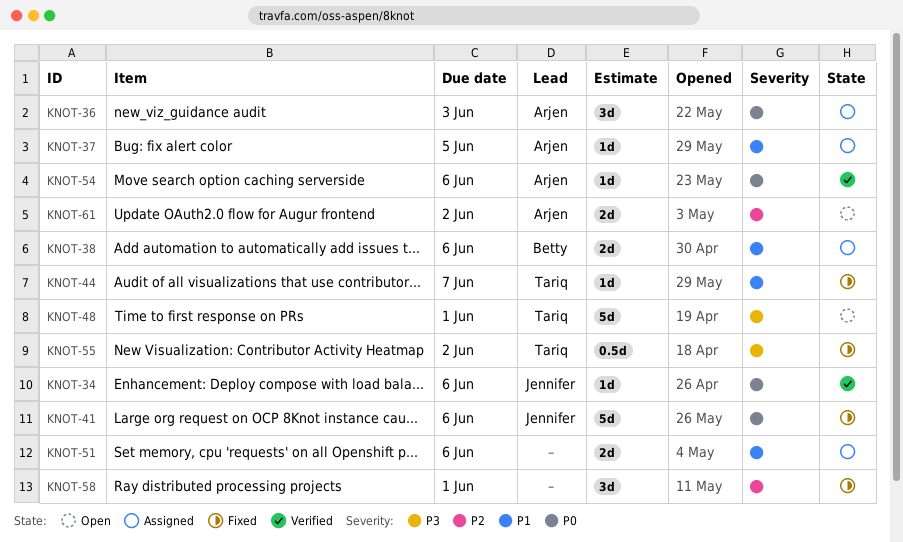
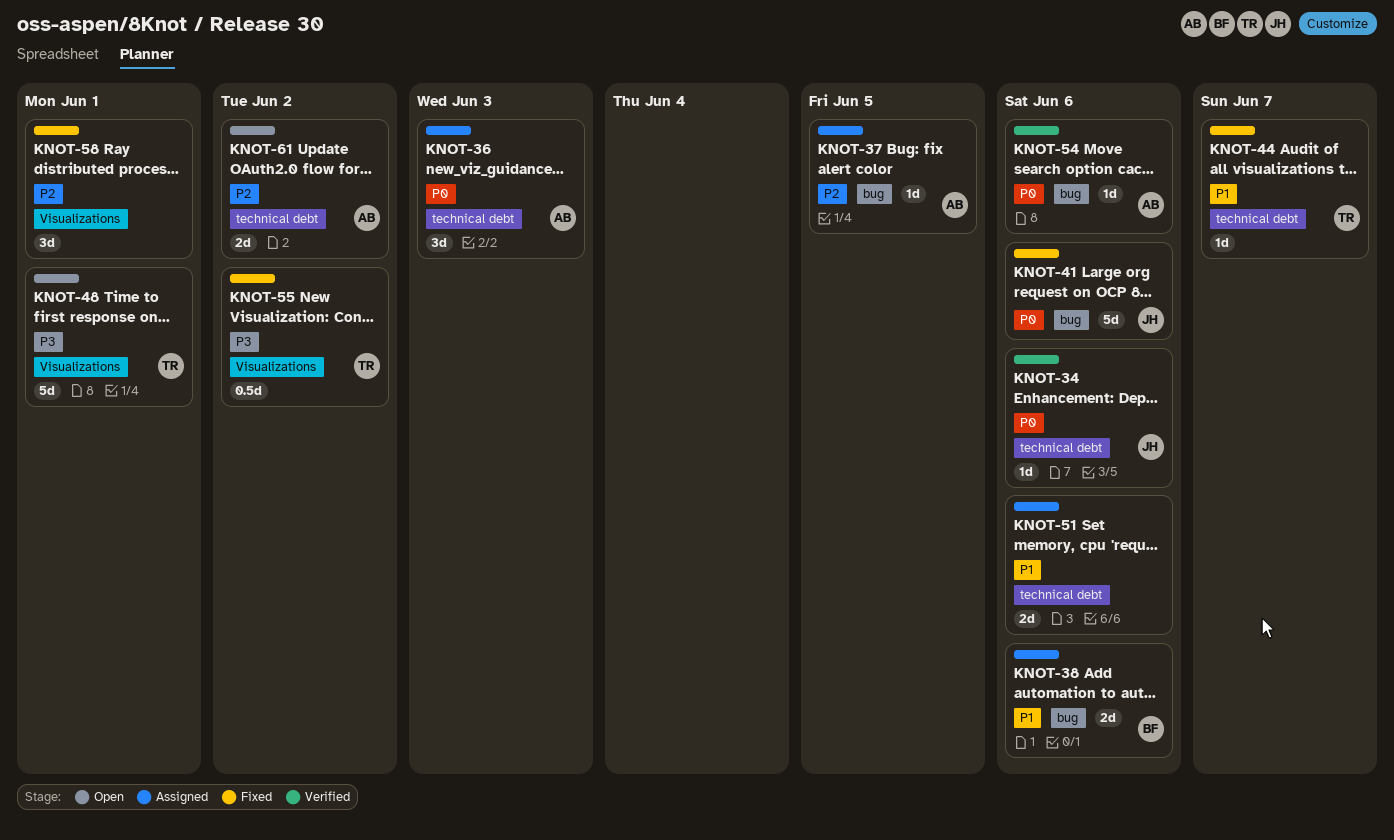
KNOT-37, priority: P1 -> P2

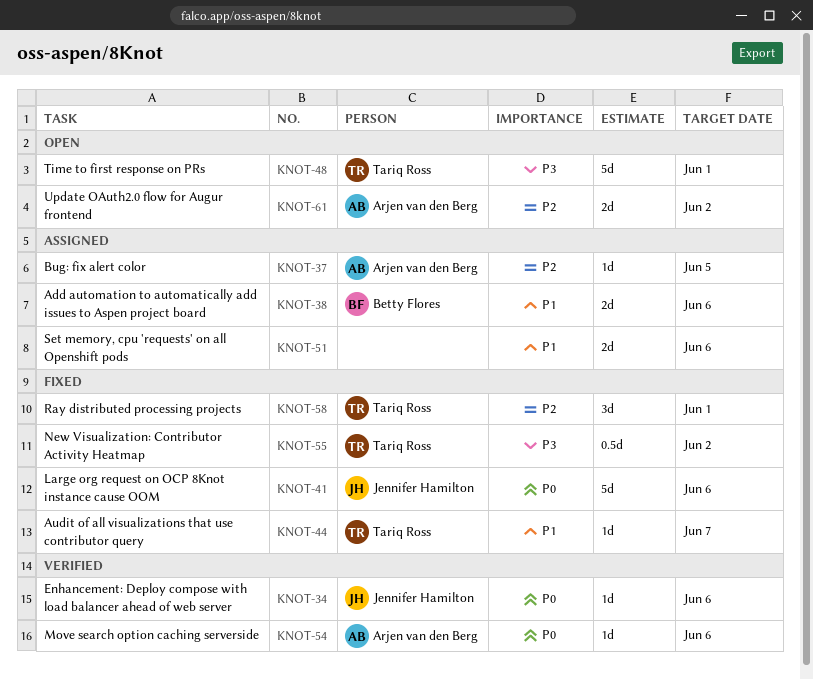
KNOT-36: present -> none
KNOT-58, owner: none -> Tariq Ross

